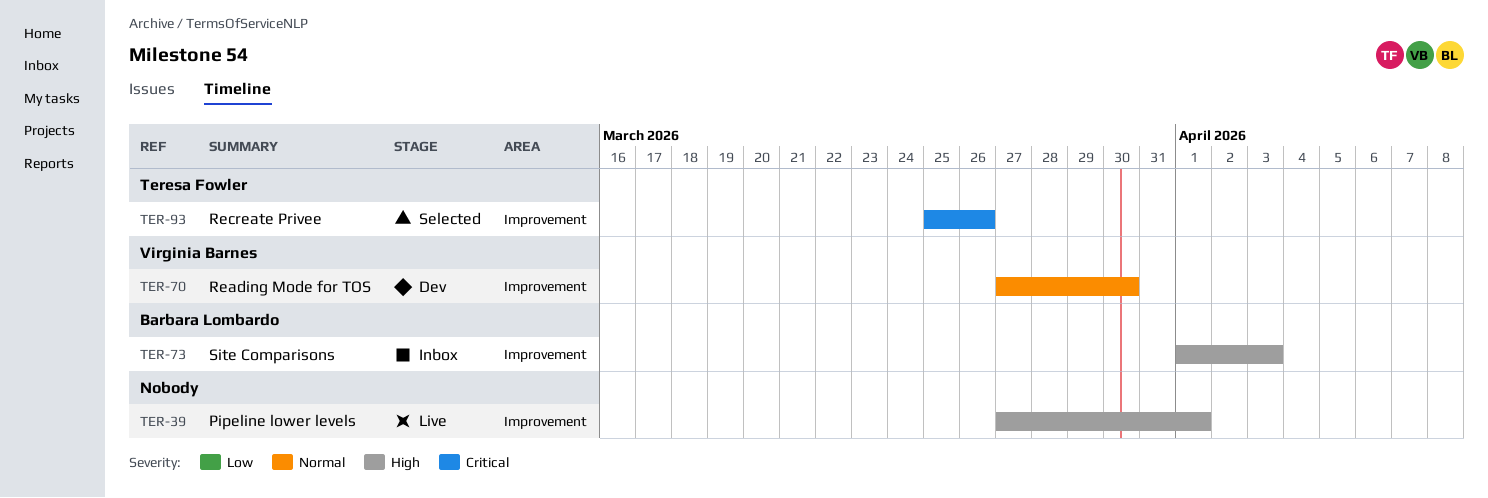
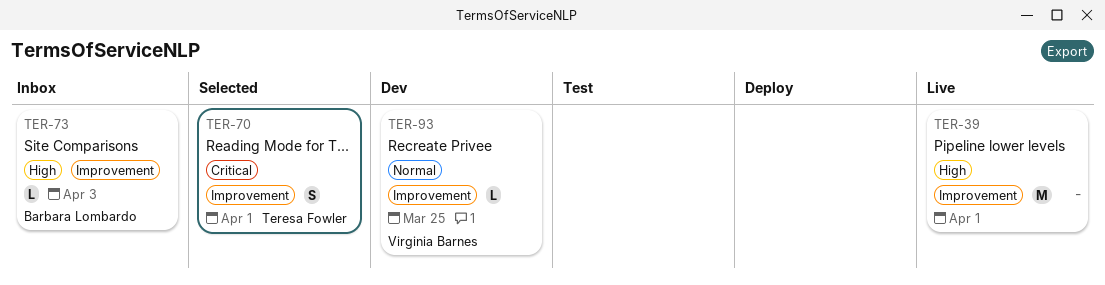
TER-70, status: Dev -> Selected
TER-70, owner: Virginia Barnes -> Teresa Fowler
TER-70, priority: Normal -> Critical
TER-70, due: Mar 30 -> Apr 1
TER-93, status: Selected -> Dev
TER-93, owner: Teresa Fowler -> Virginia Barnes
TER-93, priority: Critical -> Normal
TER-93, due: Mar 26 -> Mar 25

